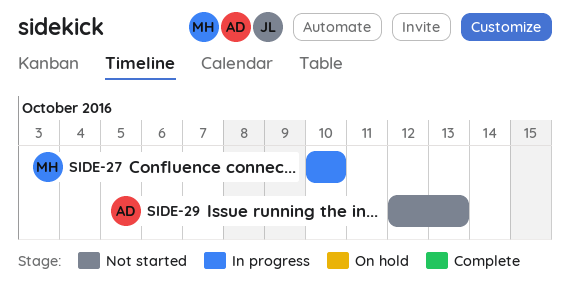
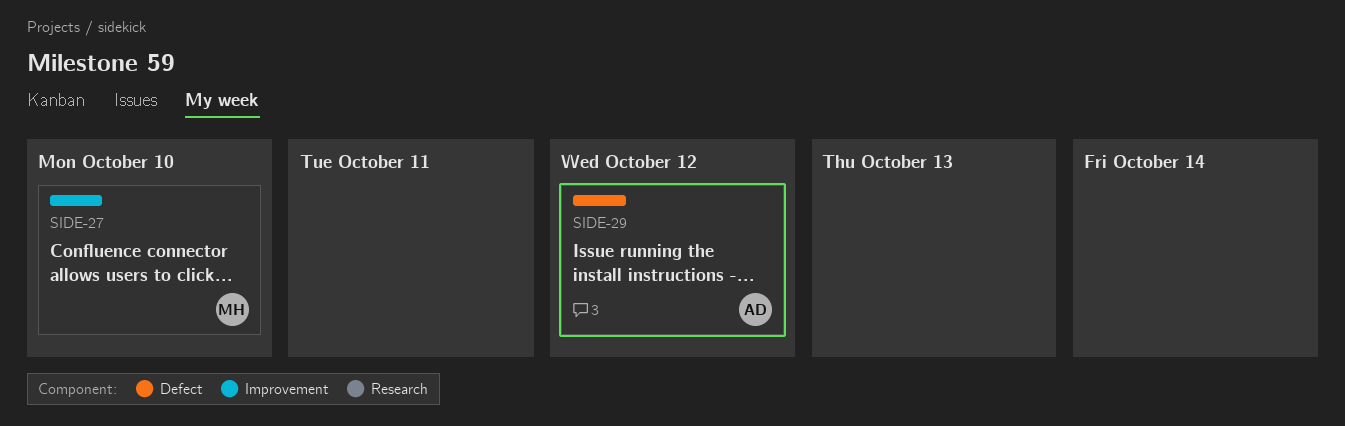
SIDE-29, due: Oct 13 -> Oct 12

